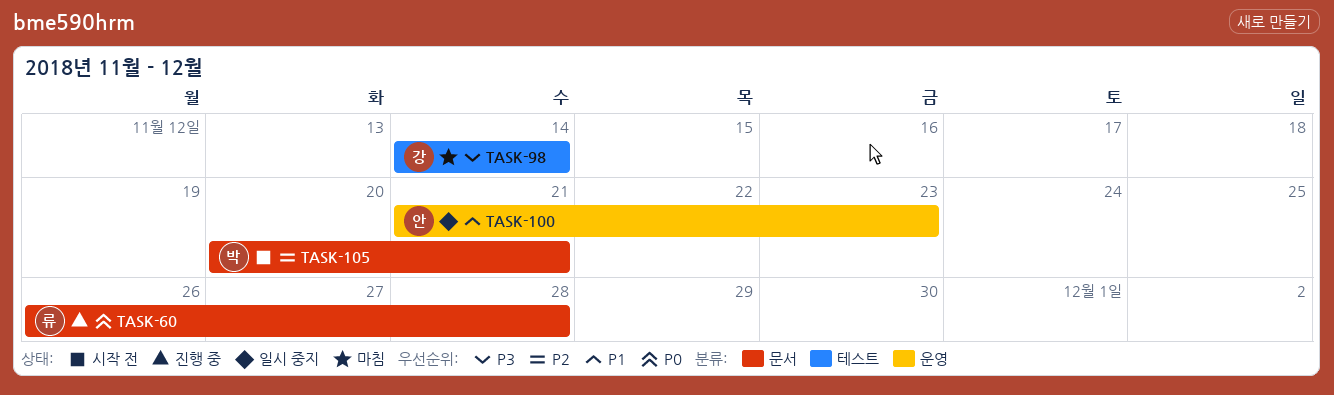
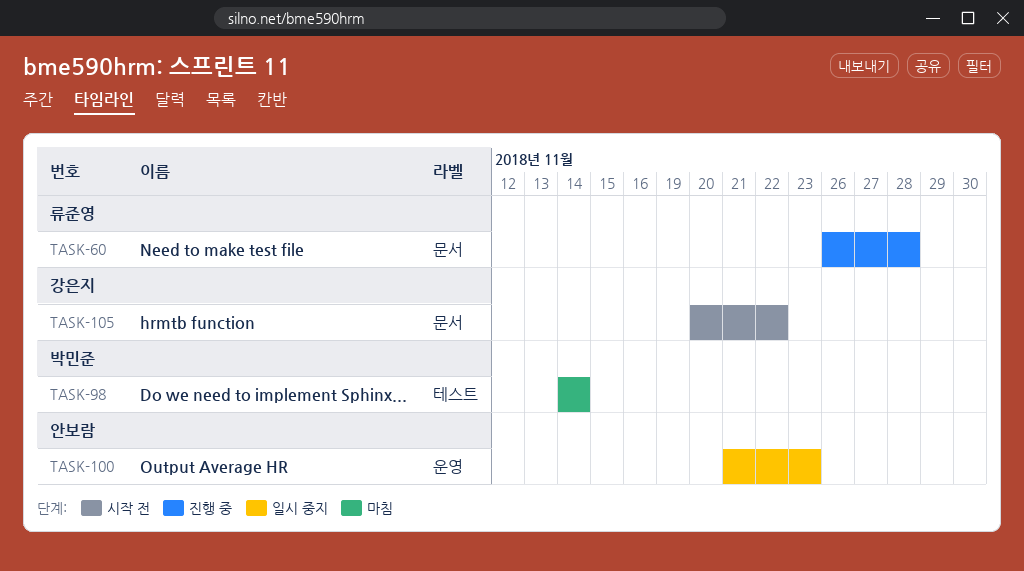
TASK-98, owner: 강은지 -> 박민준
TASK-105, owner: 박민준 -> 강은지
TASK-105, due: Nov 21 -> Nov 22

